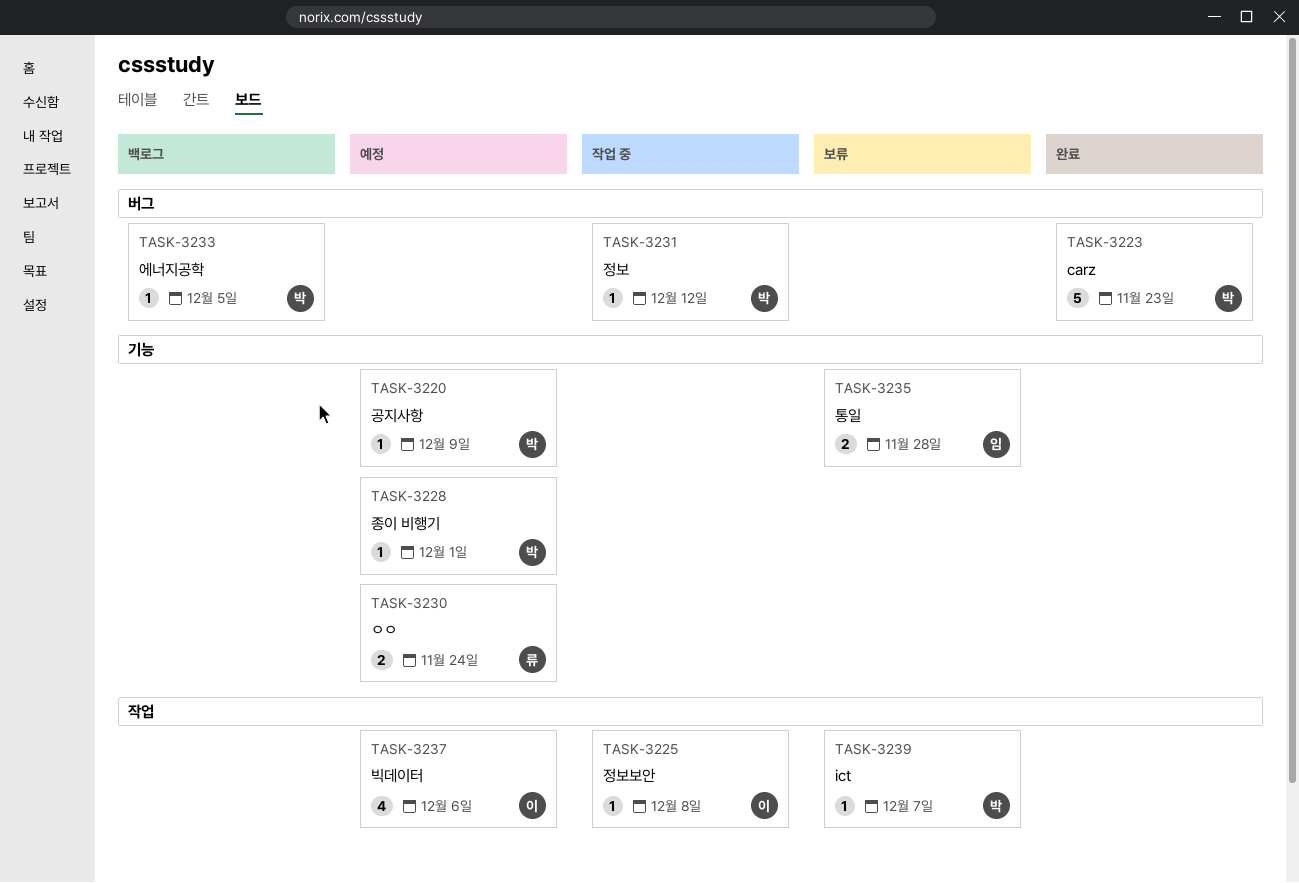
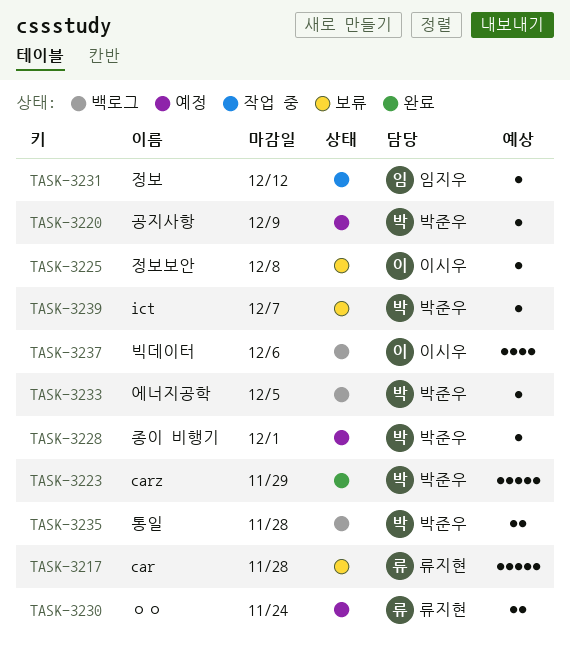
TASK-3217: none -> present
TASK-3223, due: Nov 23 -> Nov 29
TASK-3225, status: 작업 중 -> 보류
TASK-3231, owner: 박준우 -> 임지우
TASK-3235, status: 보류 -> 백로그
TASK-3235, owner: 임지우 -> 박준우
TASK-3237, status: 예정 -> 백로그

